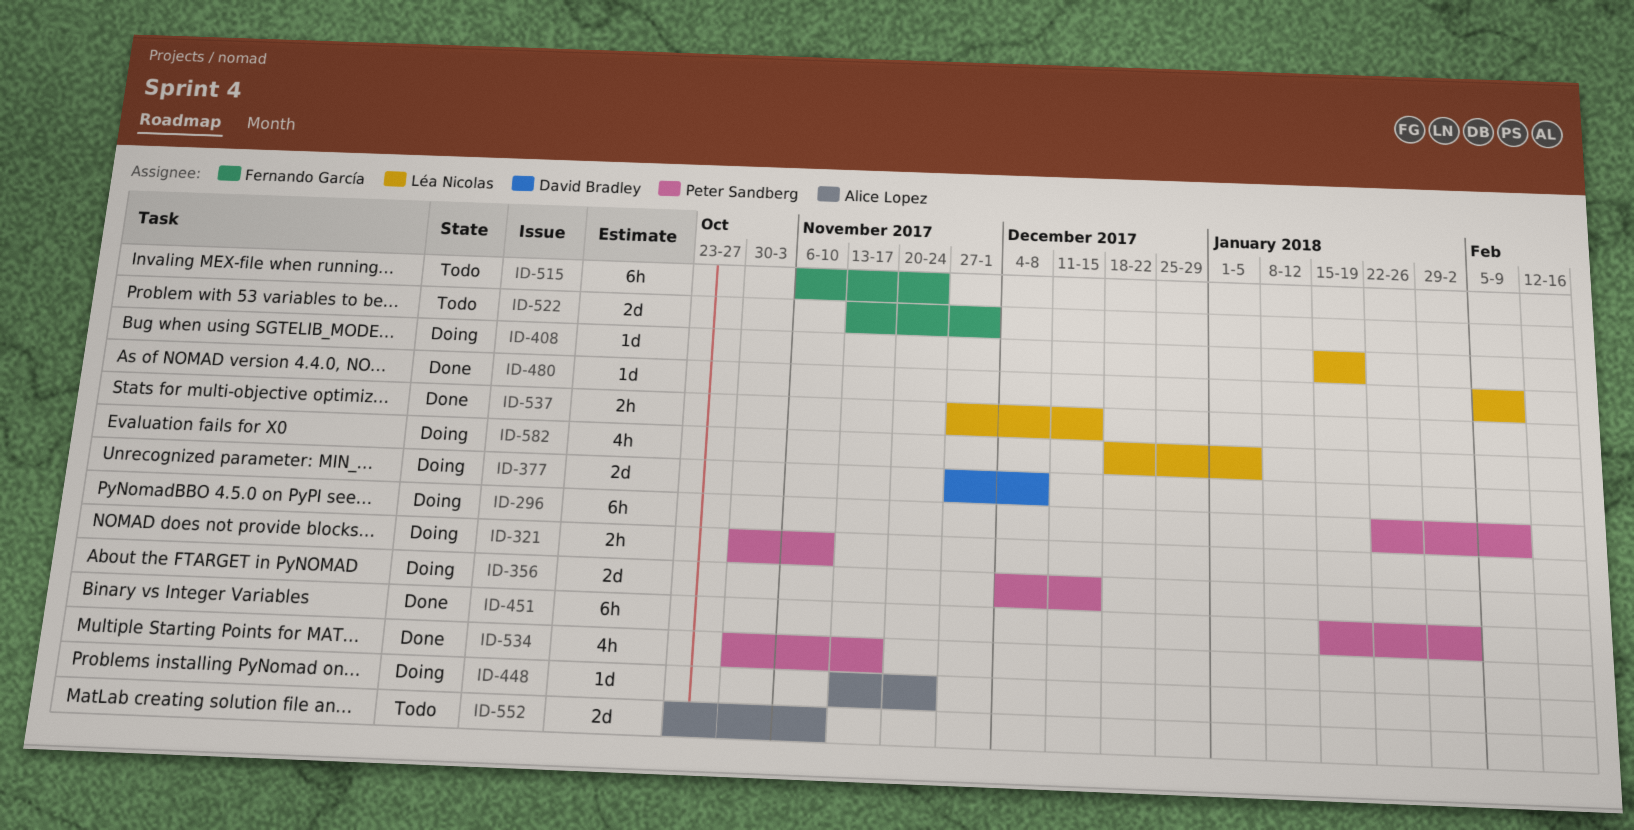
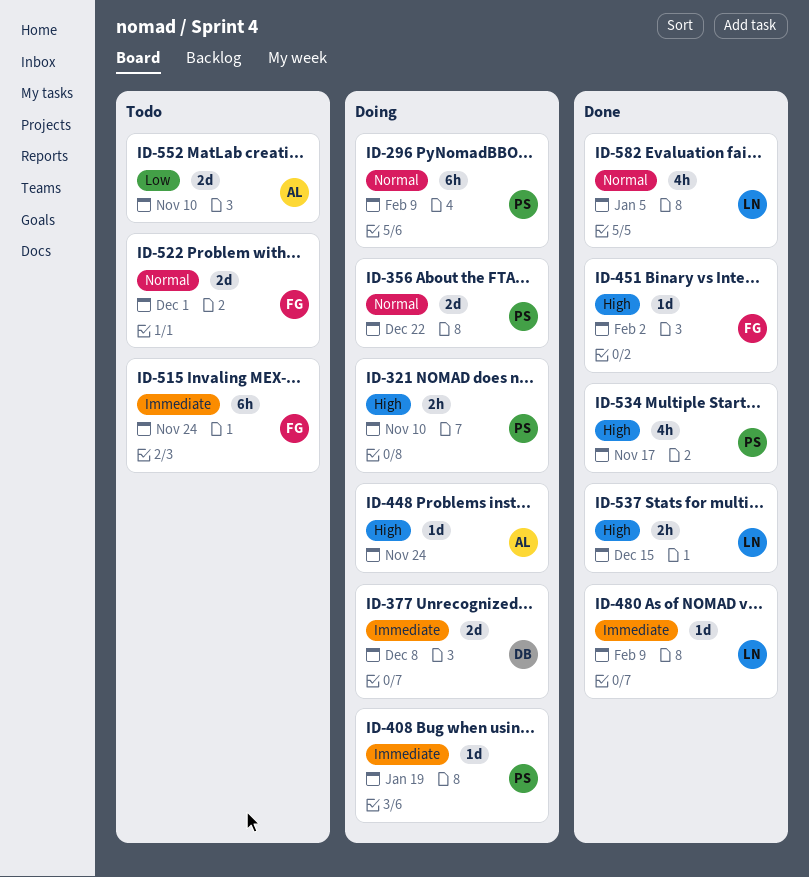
ID-356, due: Dec 15 -> Dec 22
ID-408, owner: Léa Nicolas -> Peter Sandberg
ID-451, owner: Peter Sandberg -> Fernando García
ID-451, estimate: 6h -> 1d
ID-582, status: Doing -> Done

